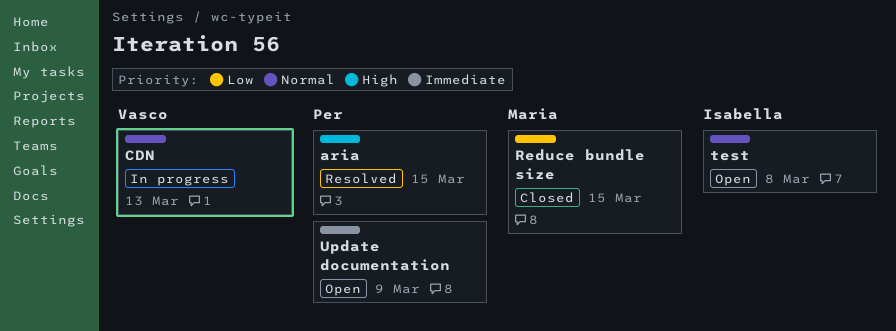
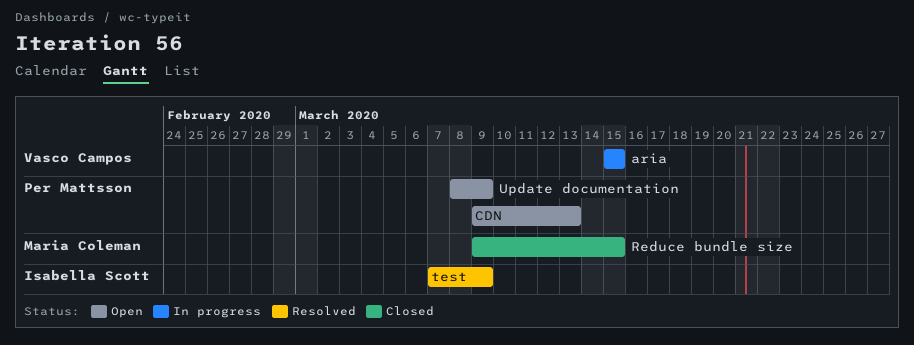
aria, status: Resolved -> In progress
aria, owner: Per Mattsson -> Vasco Campos
CDN, status: In progress -> Open
CDN, owner: Vasco Campos -> Per Mattsson
test, status: Open -> Resolved
test, due: Mar 8 -> Mar 9

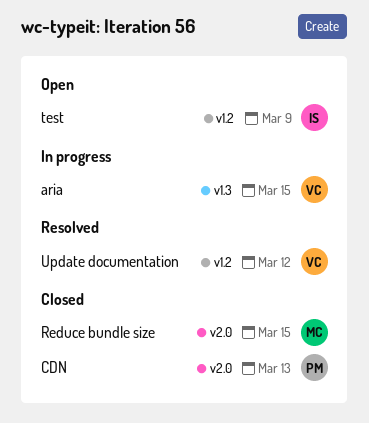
CDN, status: Open -> Closed
test, status: Resolved -> Open
Update documentation, status: Open -> Resolved
Update documentation, owner: Per Mattsson -> Vasco Campos
Update documentation, due: Mar 9 -> Mar 12

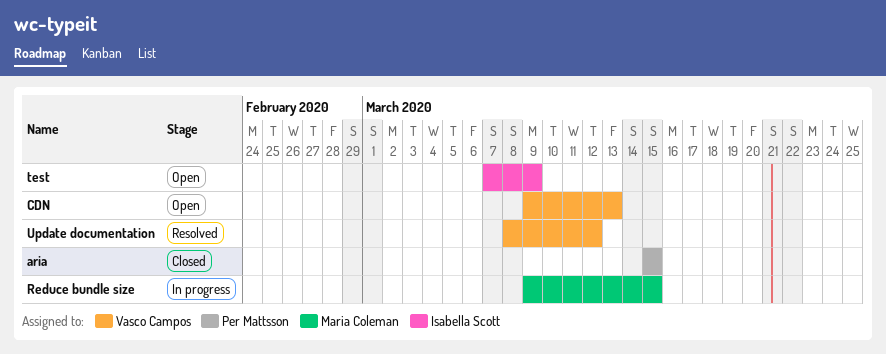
aria, status: In progress -> Closed
aria, owner: Vasco Campos -> Per Mattsson
CDN, status: Closed -> Open
CDN, owner: Per Mattsson -> Vasco Campos
Reduce bundle size, status: Closed -> In progress

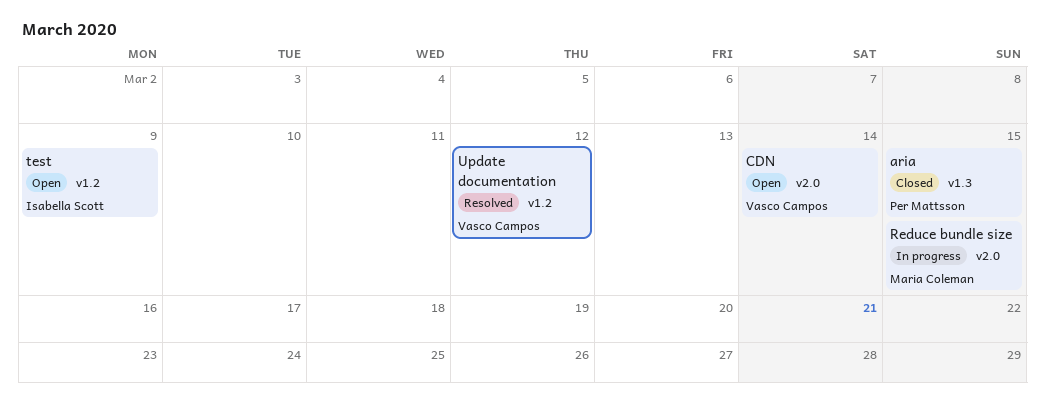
CDN, due: Mar 13 -> Mar 14

